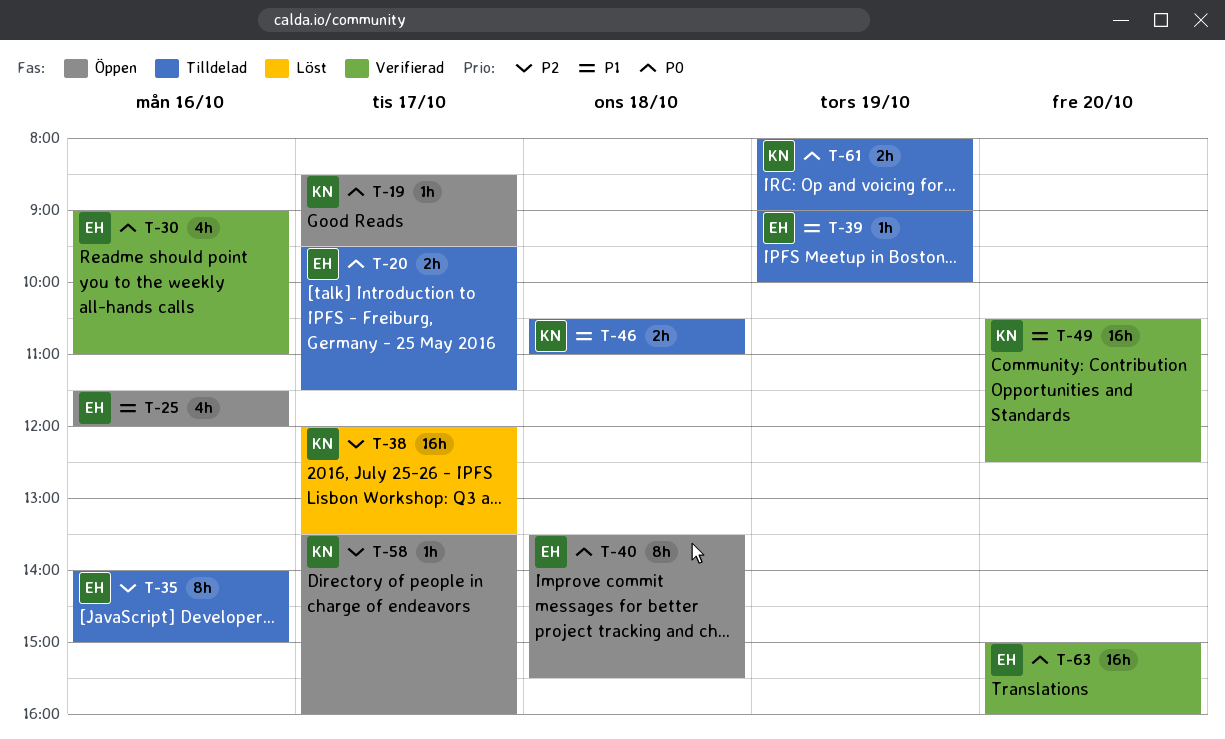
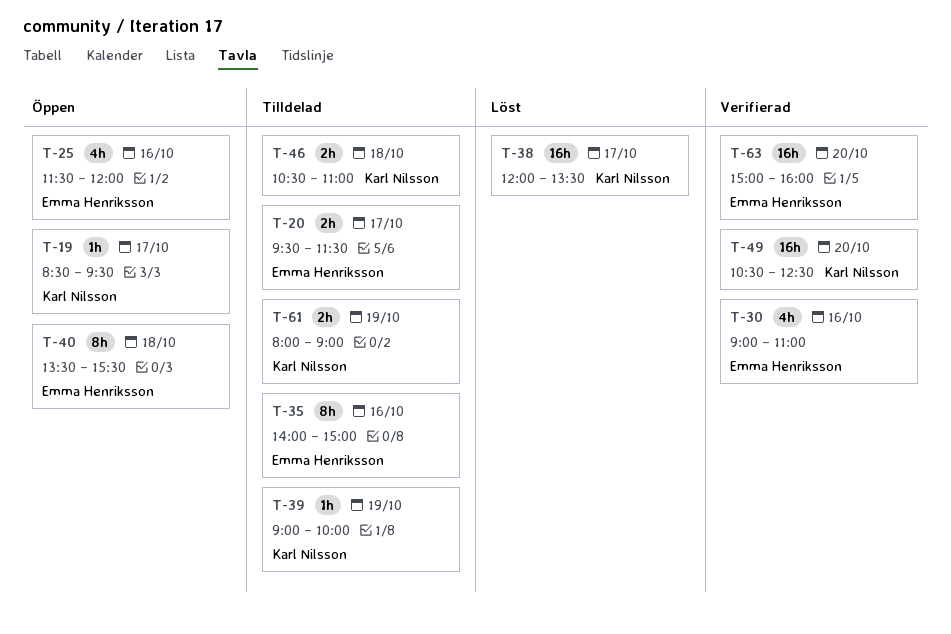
T-39, owner: Emma Henriksson -> Karl Nilsson
T-58: present -> none

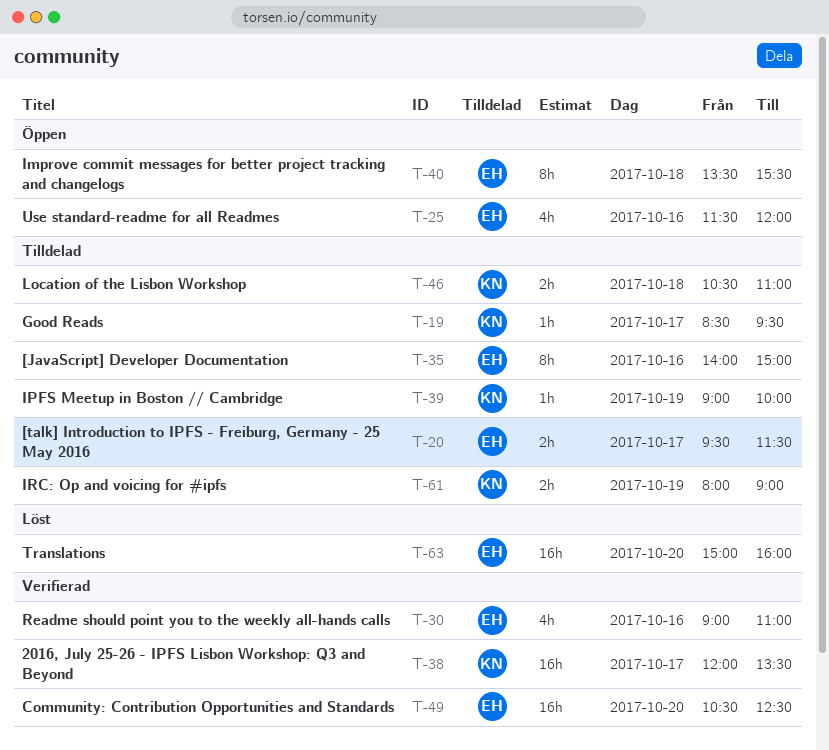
T-19, status: Öppen -> Tilldelad
T-38, status: Löst -> Verifierad
T-49, owner: Karl Nilsson -> Emma Henriksson
T-63, status: Verifierad -> Löst

